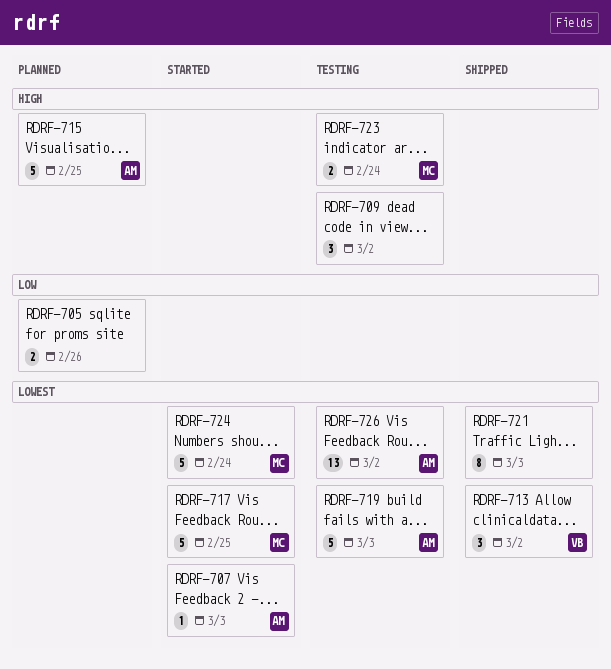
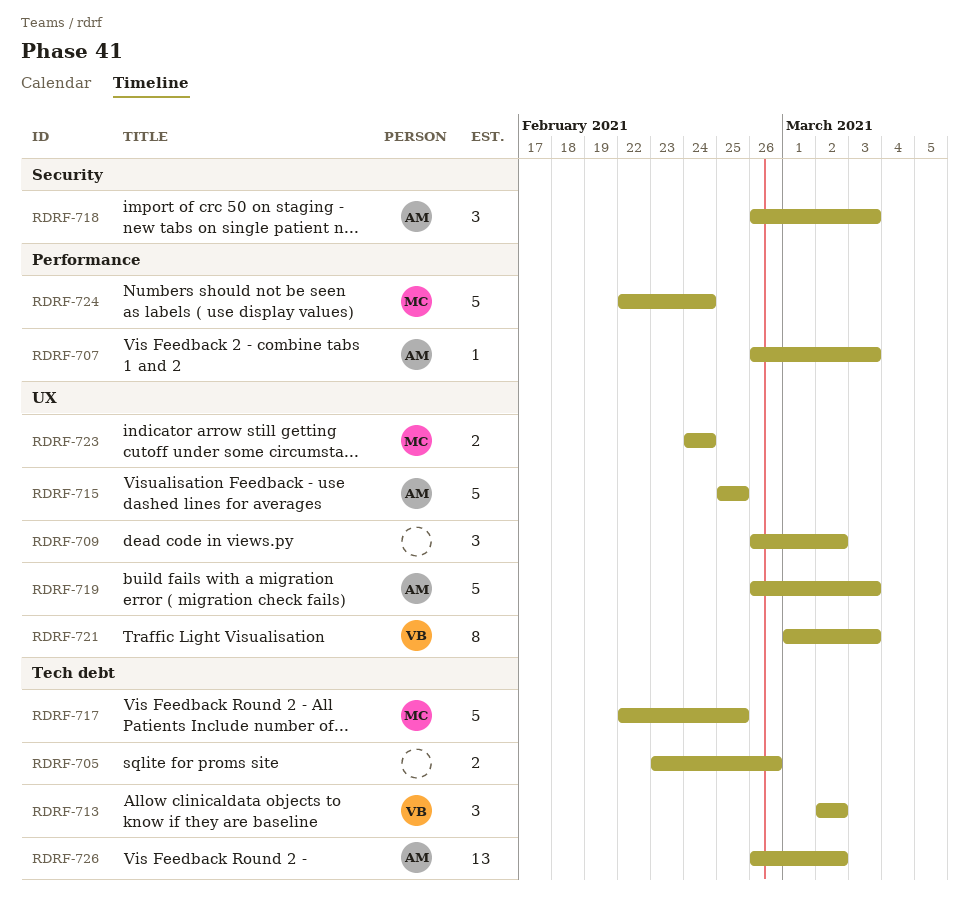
RDRF-718: none -> present
RDRF-721, owner: none -> VB

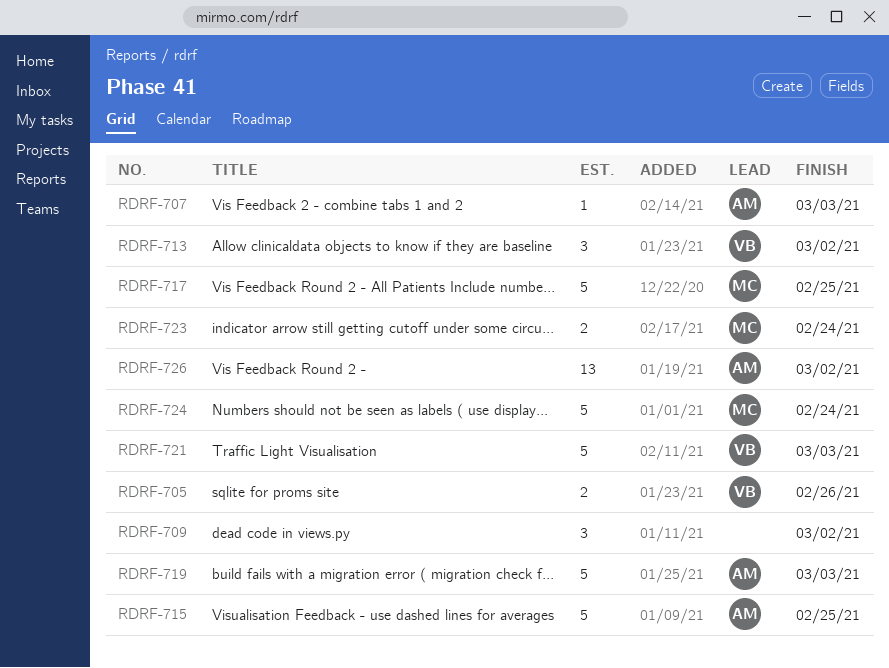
RDRF-705, owner: none -> VB
RDRF-718: present -> none
RDRF-721, estimate: 8 -> 5

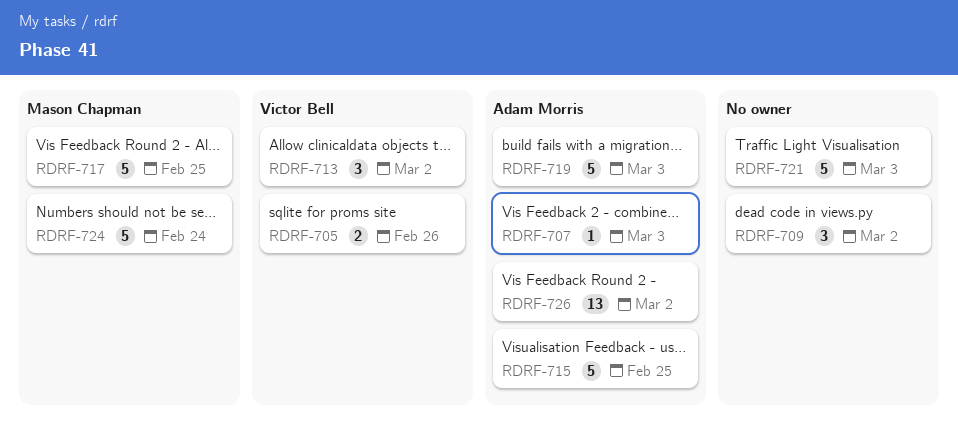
RDRF-721, owner: Victor Bell -> none
RDRF-723: present -> none

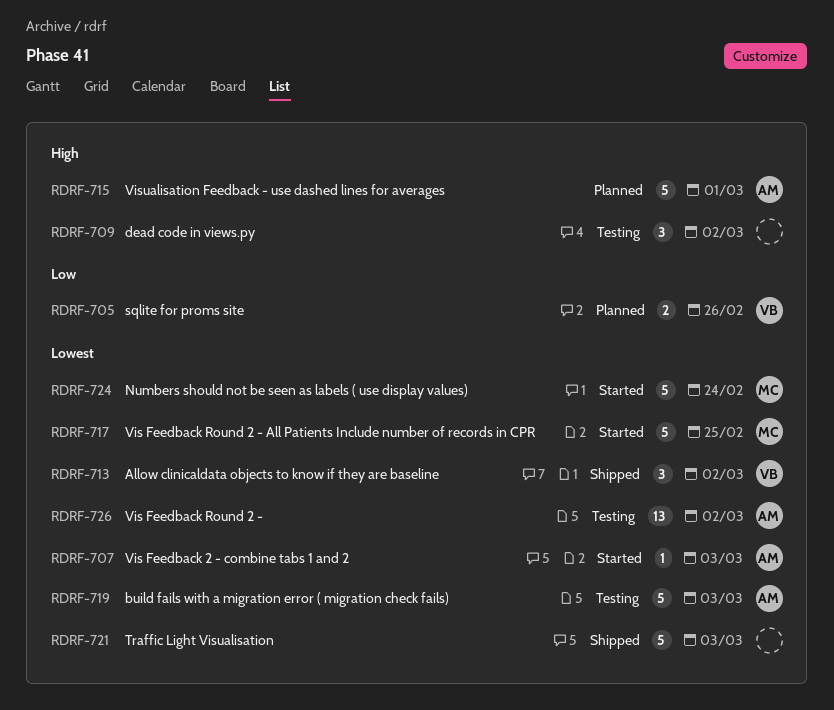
RDRF-715, due: Feb 25 -> Mar 1

